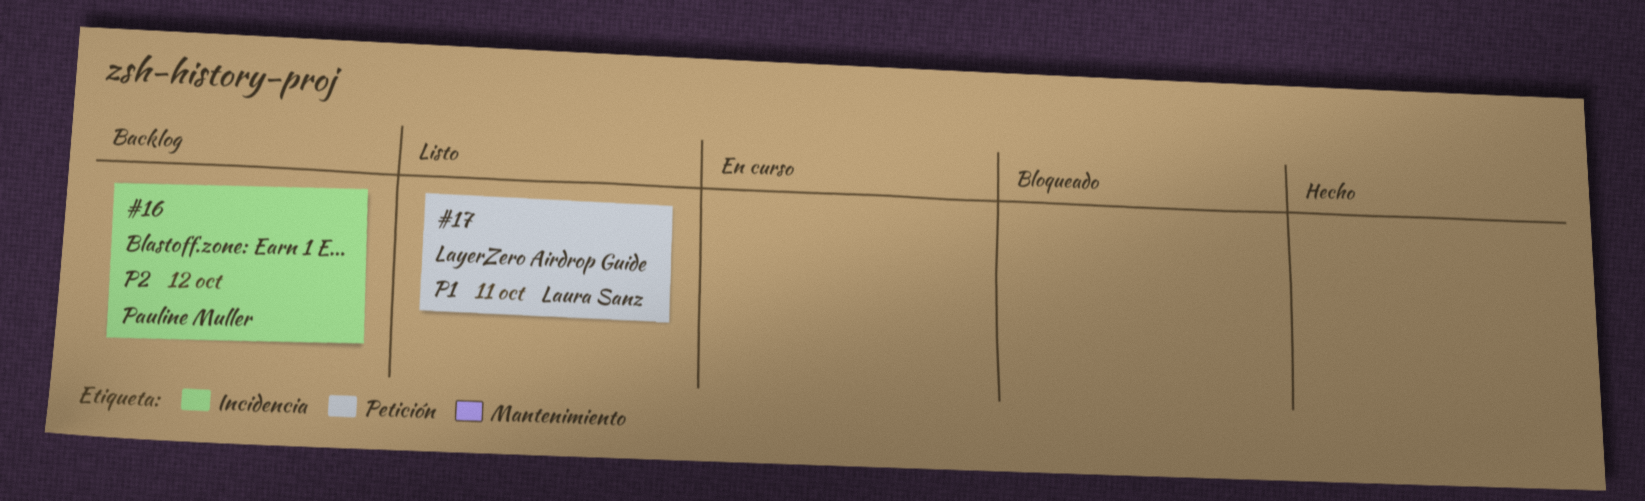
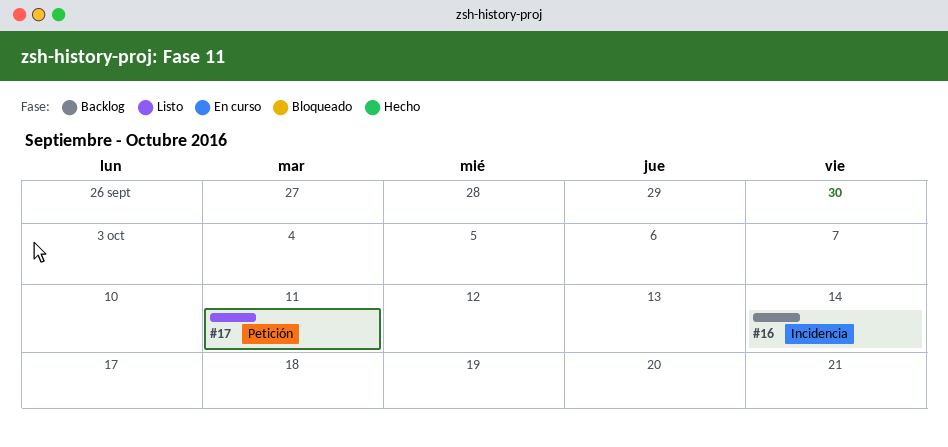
#16, due: Oct 12 -> Oct 14

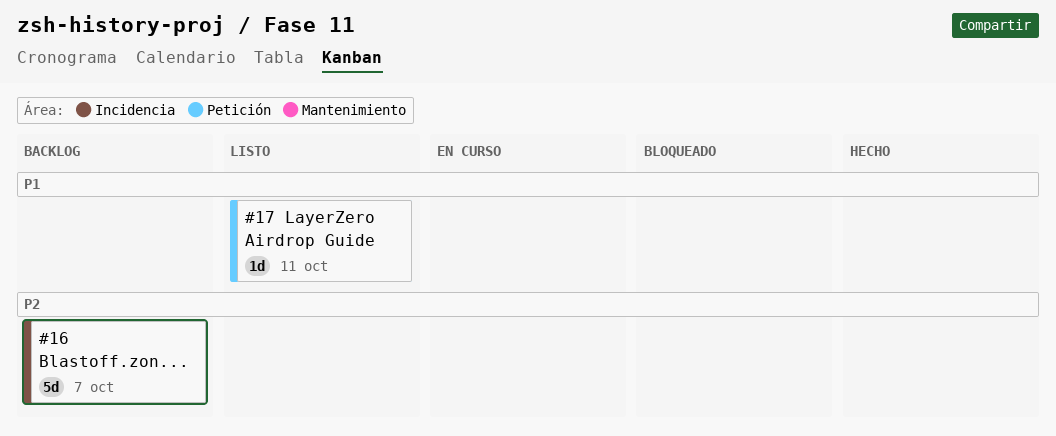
#16, due: Oct 14 -> Oct 7

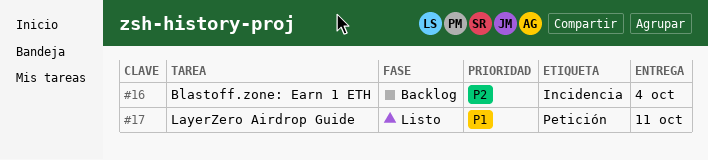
#16, due: Oct 7 -> Oct 4

